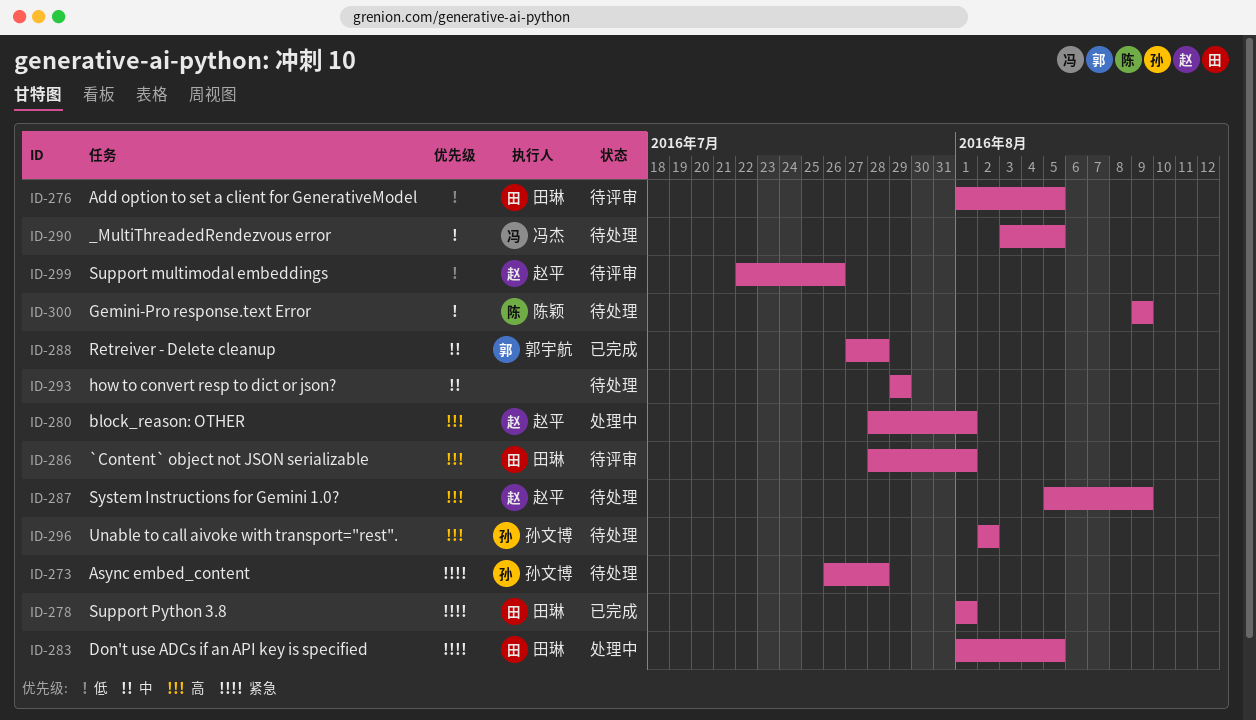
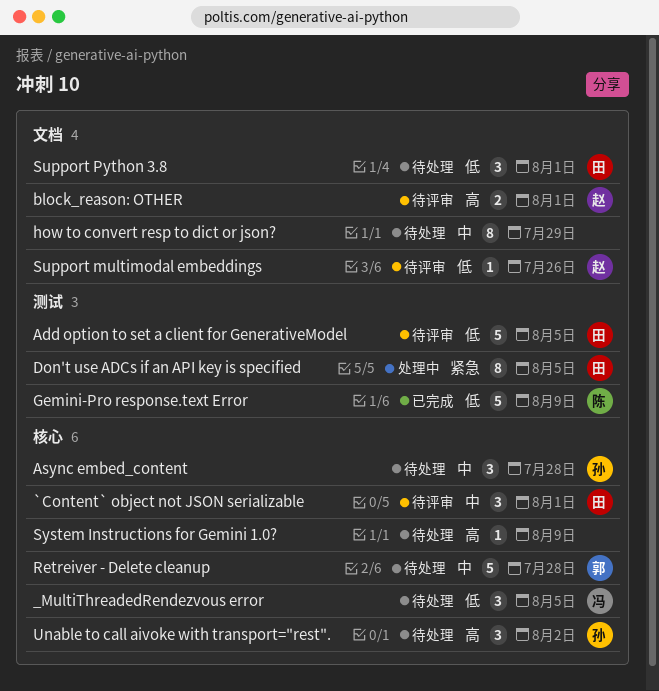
`Content` object not JSON serializable, priority: 高 -> 中
Async embed_content, priority: 紧急 -> 中
block_reason: OTHER, status: 处理中 -> 待评审
Gemini-Pro response.text Error, status: 待处理 -> 已完成
Retreiver - Delete cleanup, status: 已完成 -> 待处理
Support Python 3.8, status: 已完成 -> 待处理
Support Python 3.8, priority: 紧急 -> 低
System Instructions for Gemini 1.0?, owner: 赵平 -> none

